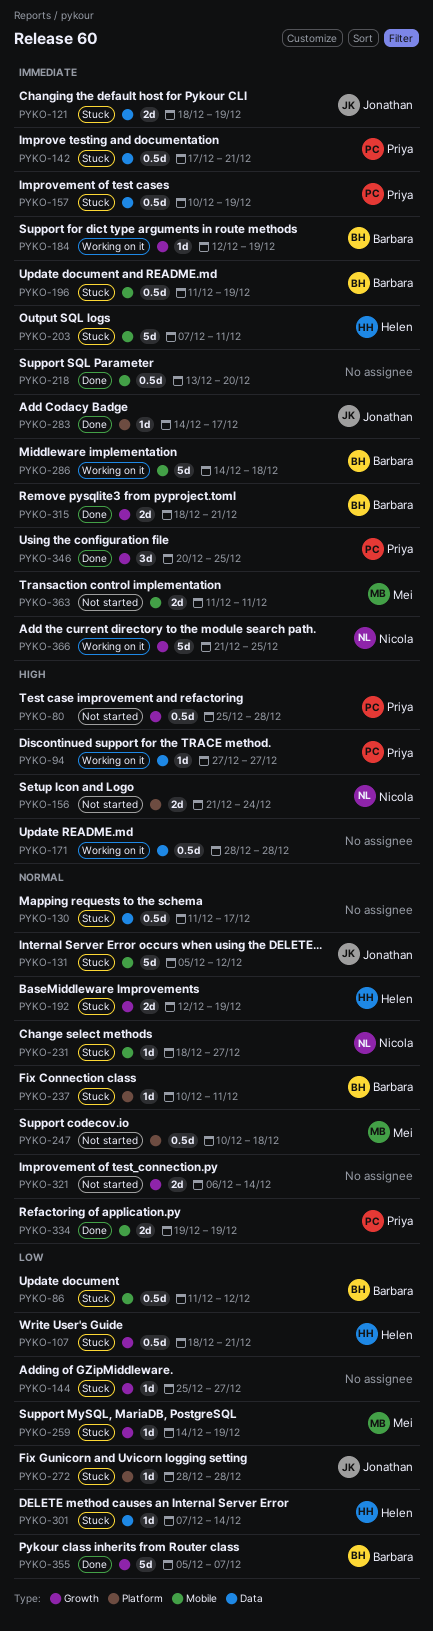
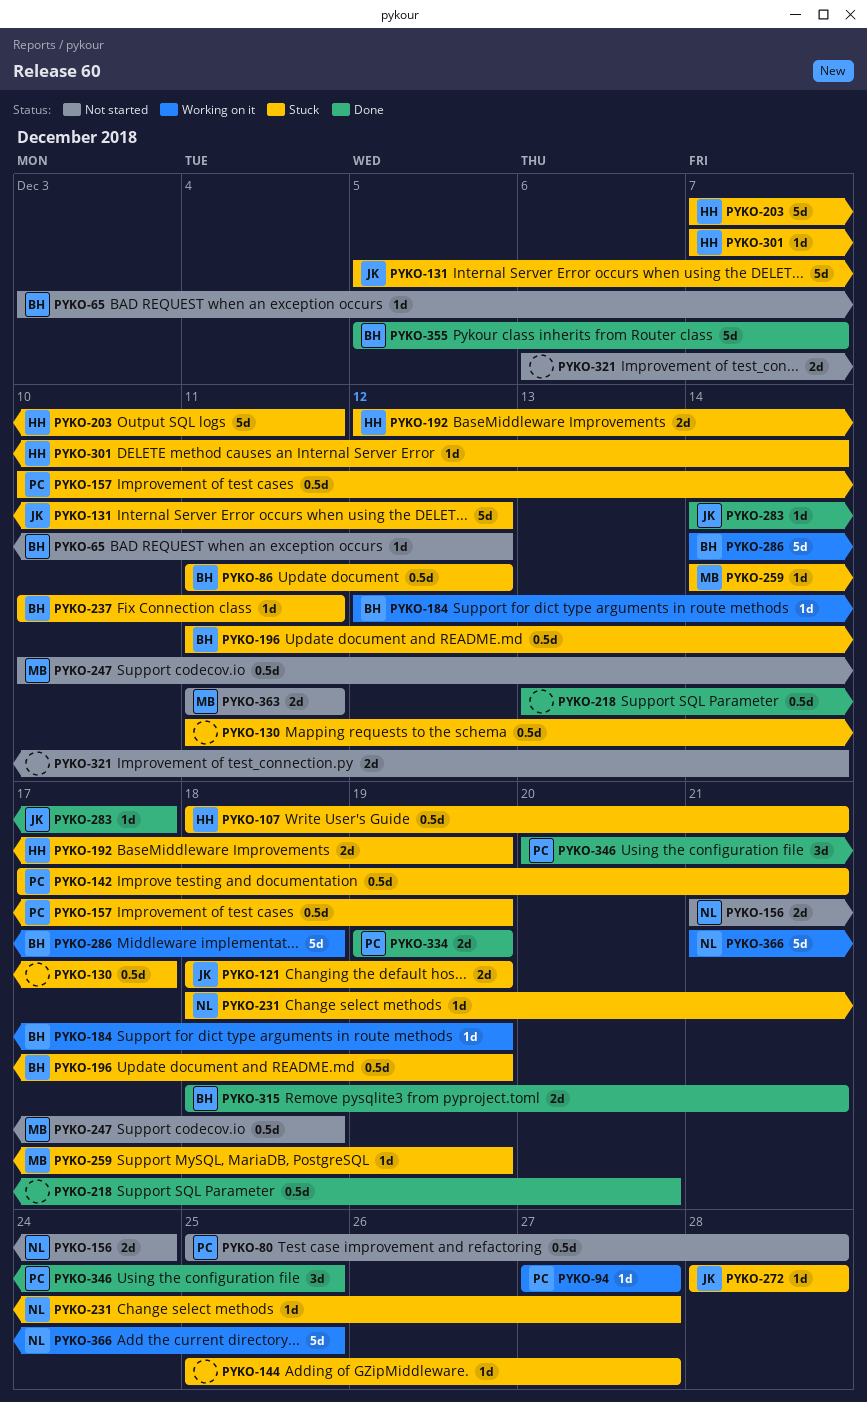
PYKO-65: none -> present
PYKO-171: present -> none

